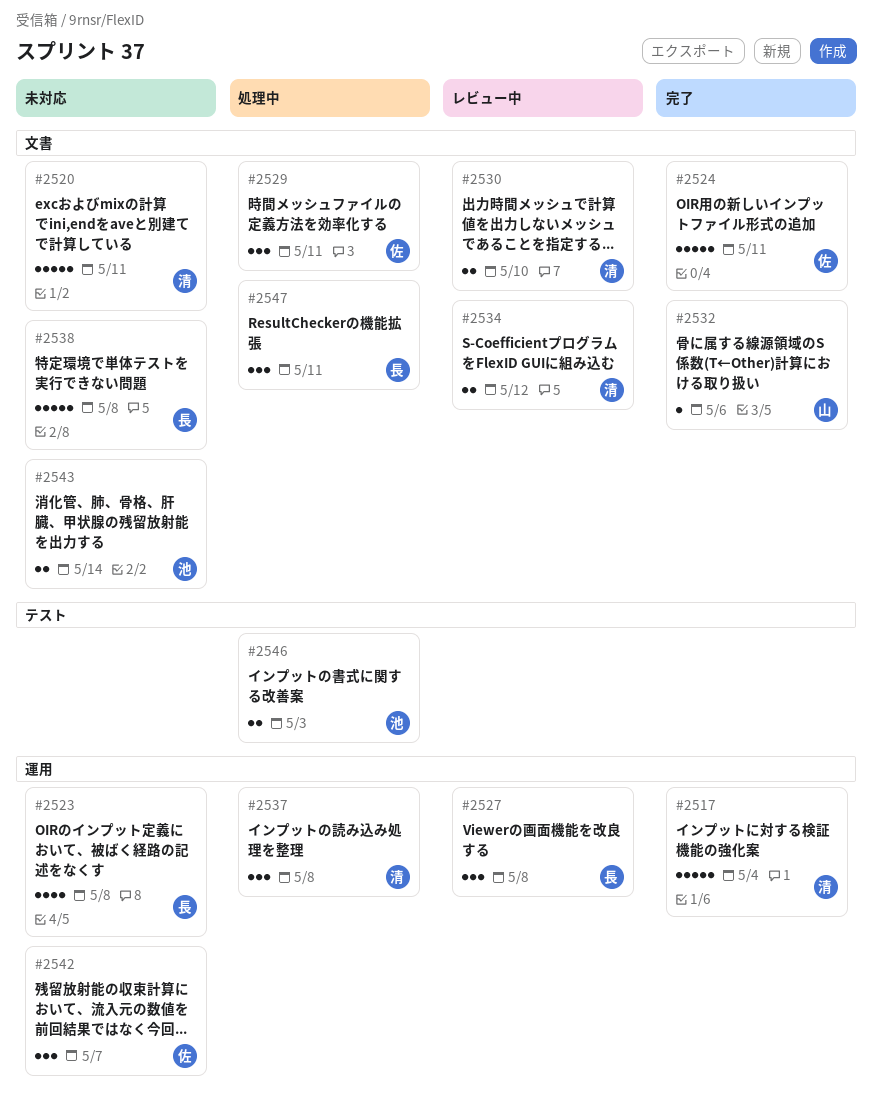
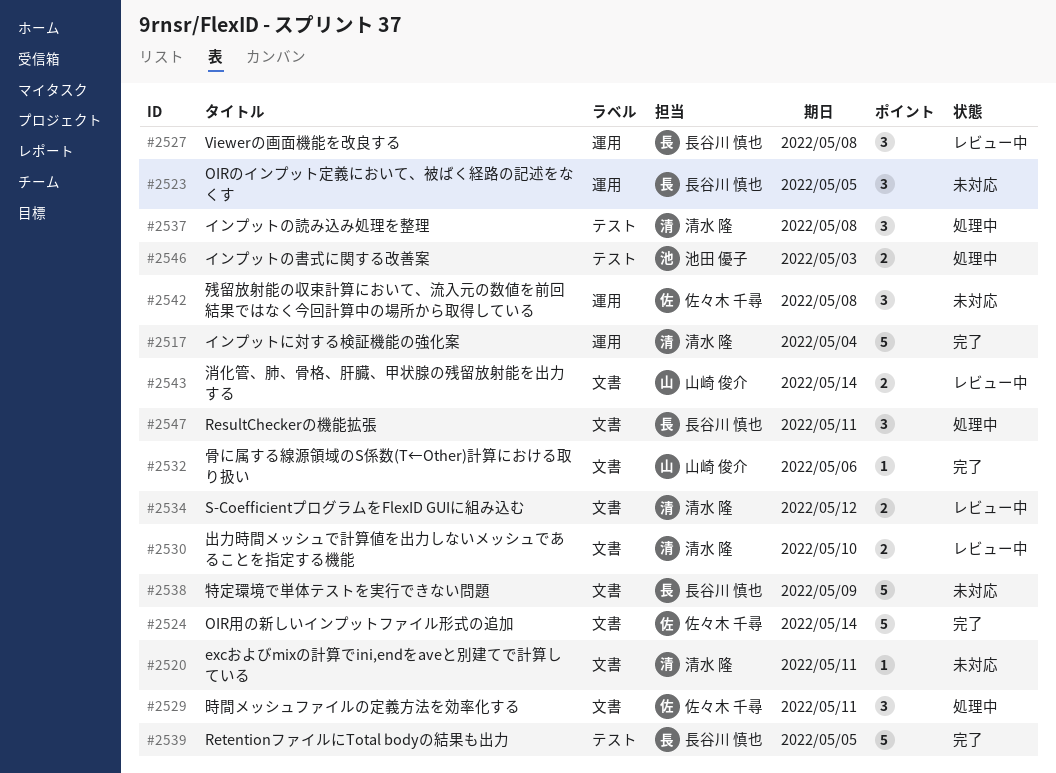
#2520, estimate: 5 -> 1
#2523, estimate: 4 -> 3
#2523, due: May 8 -> May 5
#2524, due: May 11 -> May 14
#2537, label: 運用 -> テスト
#2538, due: May 8 -> May 9
#2539: none -> present
#2542, due: May 7 -> May 8
#2543, status: 未対応 -> レビュー中
#2543, owner: 池田 優子 -> 山崎 俊介

